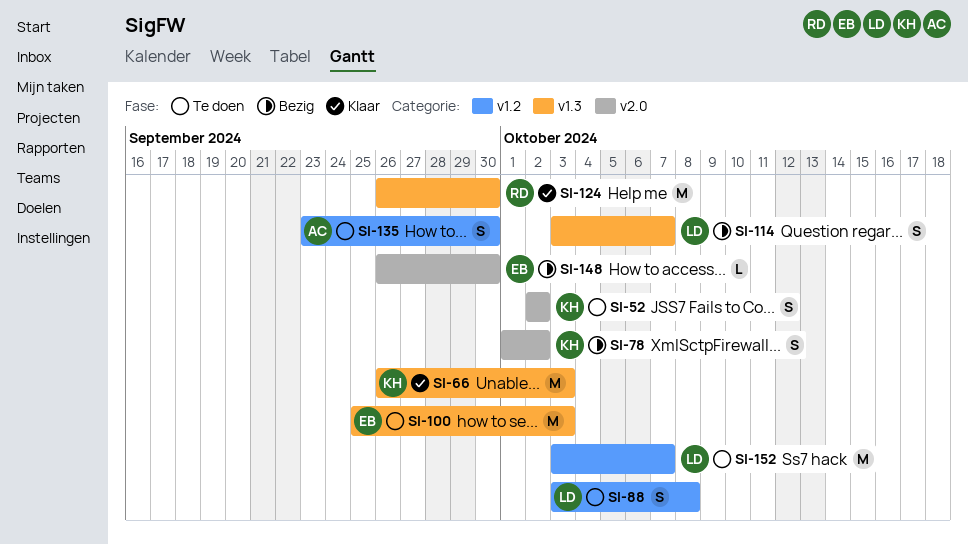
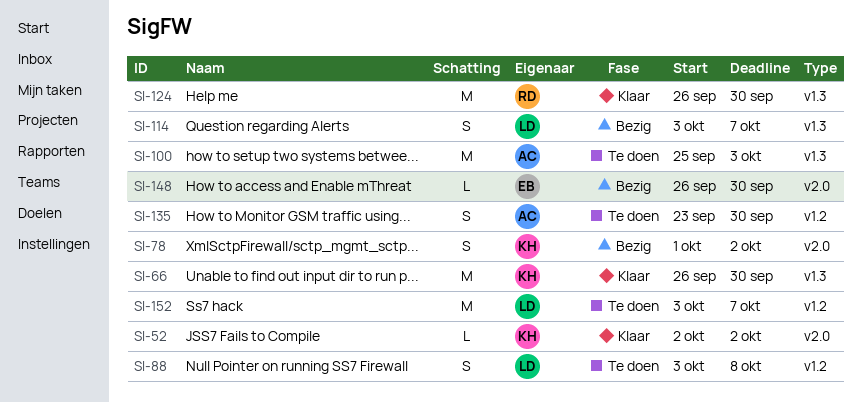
SI-52, status: Te doen -> Klaar
SI-52, estimate: S -> L
SI-66, due: Oct 3 -> Sep 30
SI-100, owner: EB -> AC

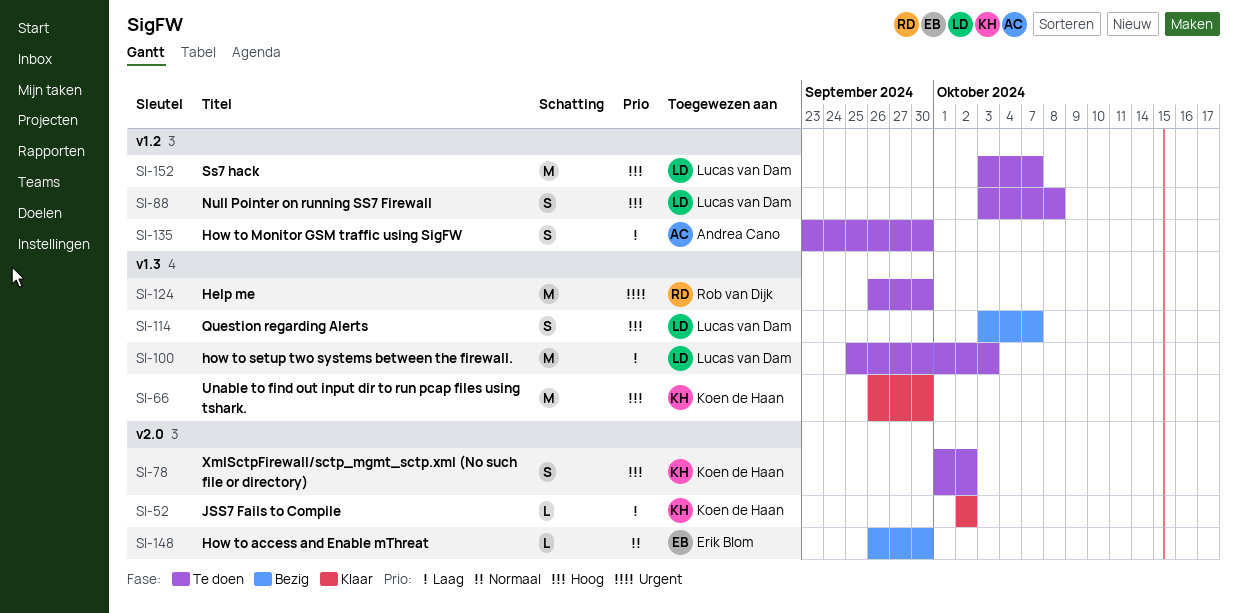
SI-78, status: Bezig -> Te doen
SI-100, owner: Andrea Cano -> Lucas van Dam
SI-124, status: Klaar -> Te doen

